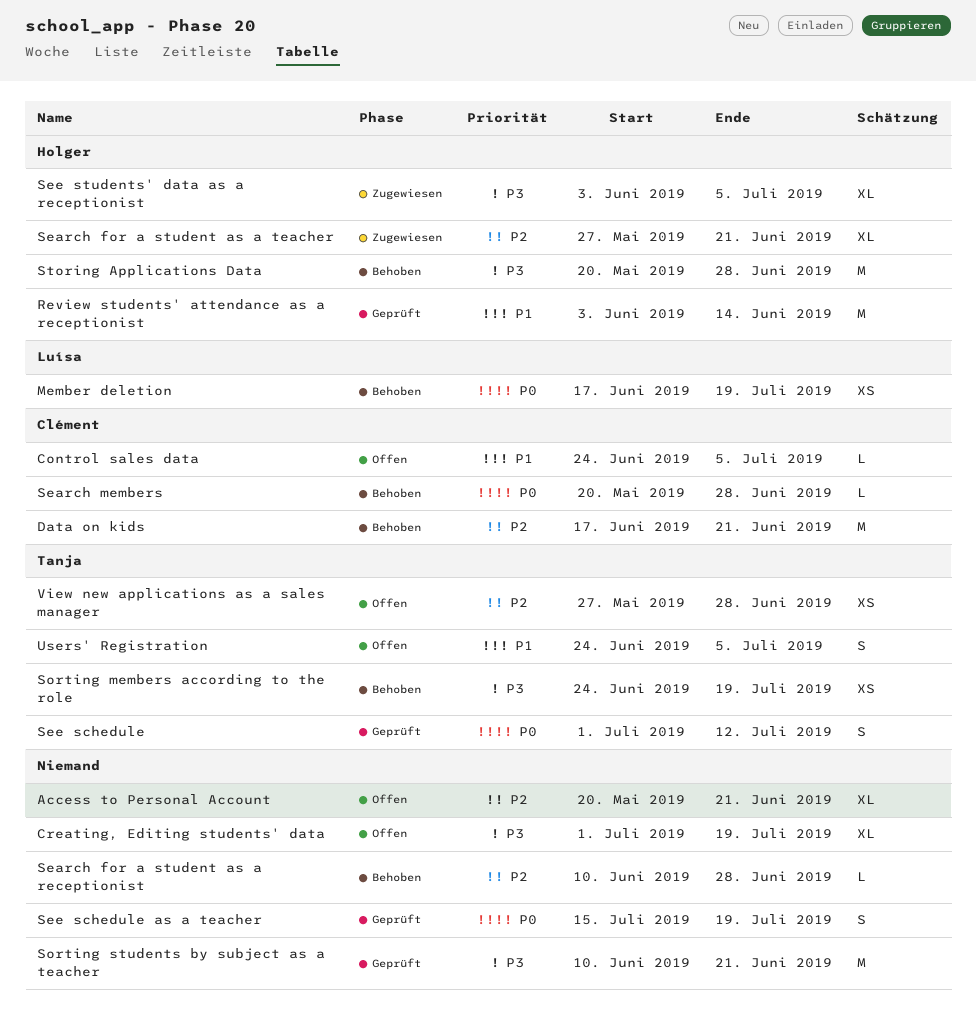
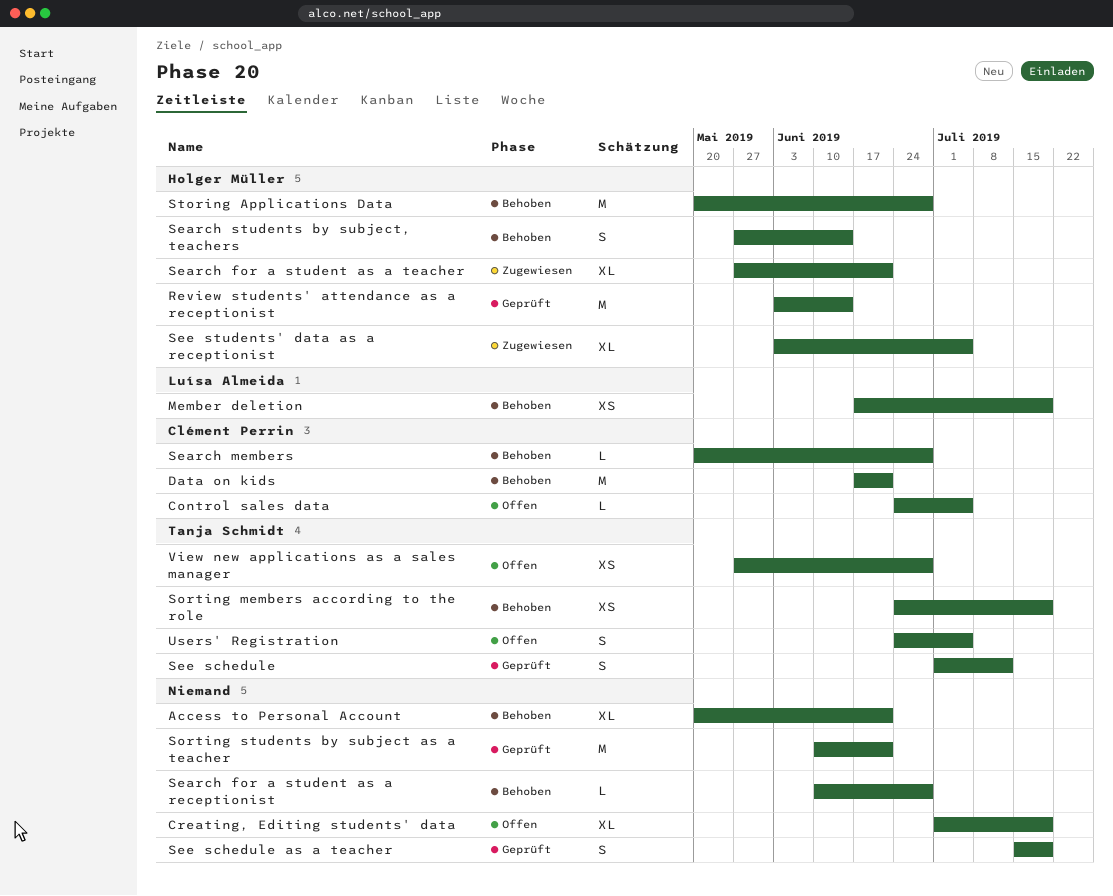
Access to Personal Account, status: Offen -> Behoben
Search students by subject, teachers: none -> present

